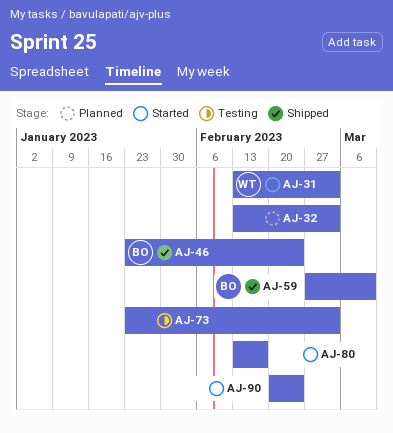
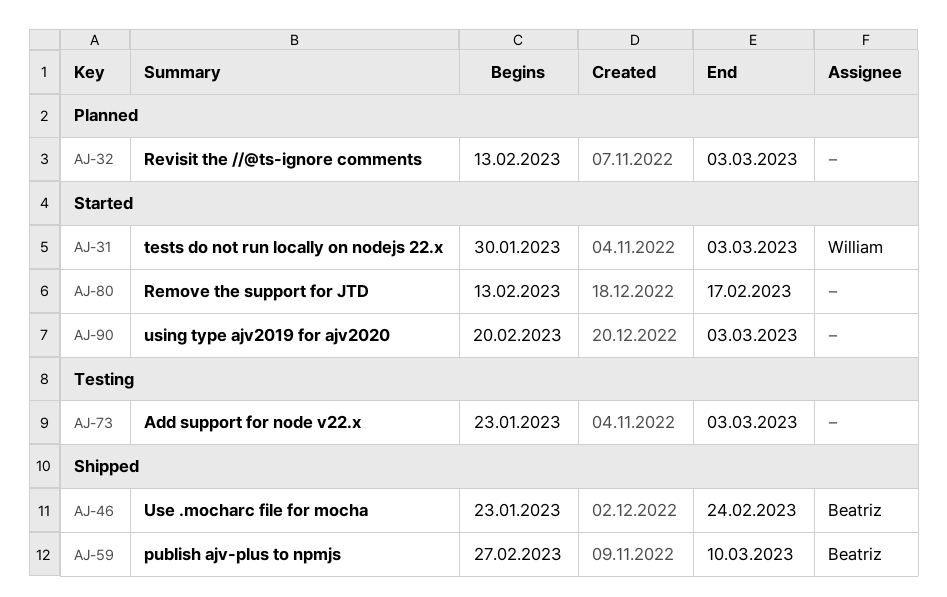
AJ-31, start: Feb 13 -> Jan 30
AJ-90, due: Feb 24 -> Mar 3

